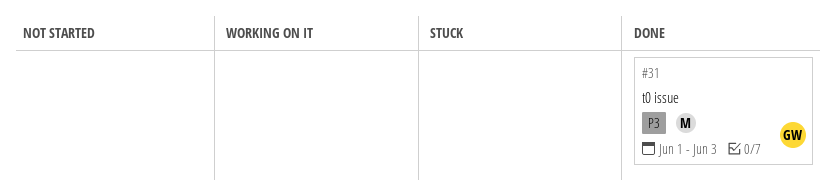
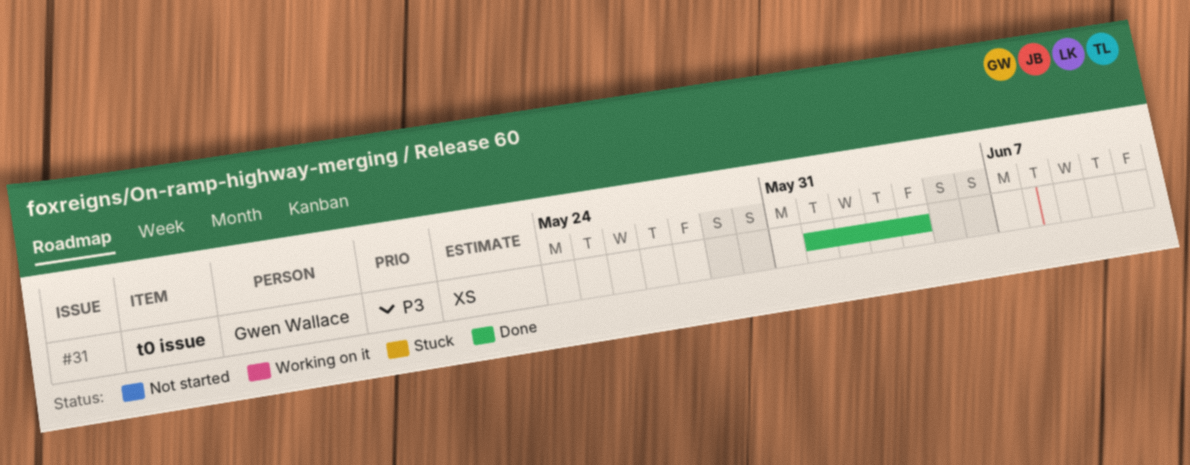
#31, estimate: M -> XS
#31, due: Jun 3 -> Jun 4

